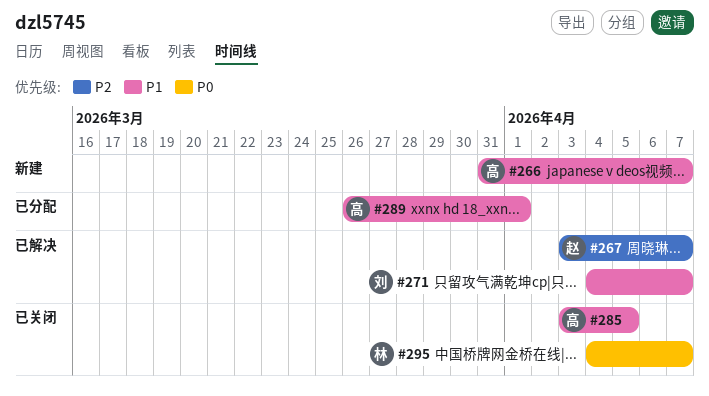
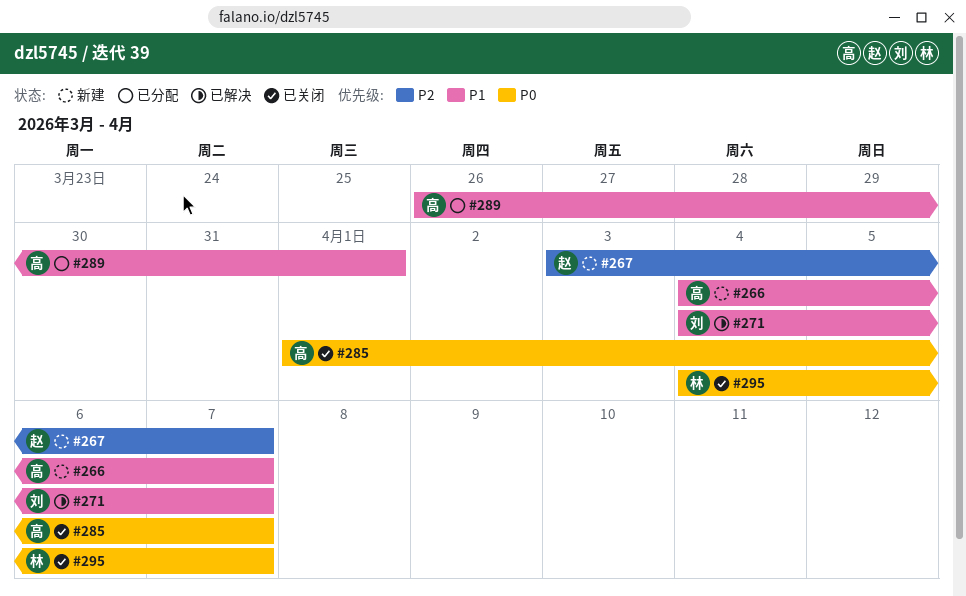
#266, start: Mar 31 -> Apr 4
#267, status: 已解决 -> 新建
#285, priority: P1 -> P0
#285, start: Apr 3 -> Apr 1
#285, due: Apr 5 -> Apr 7

